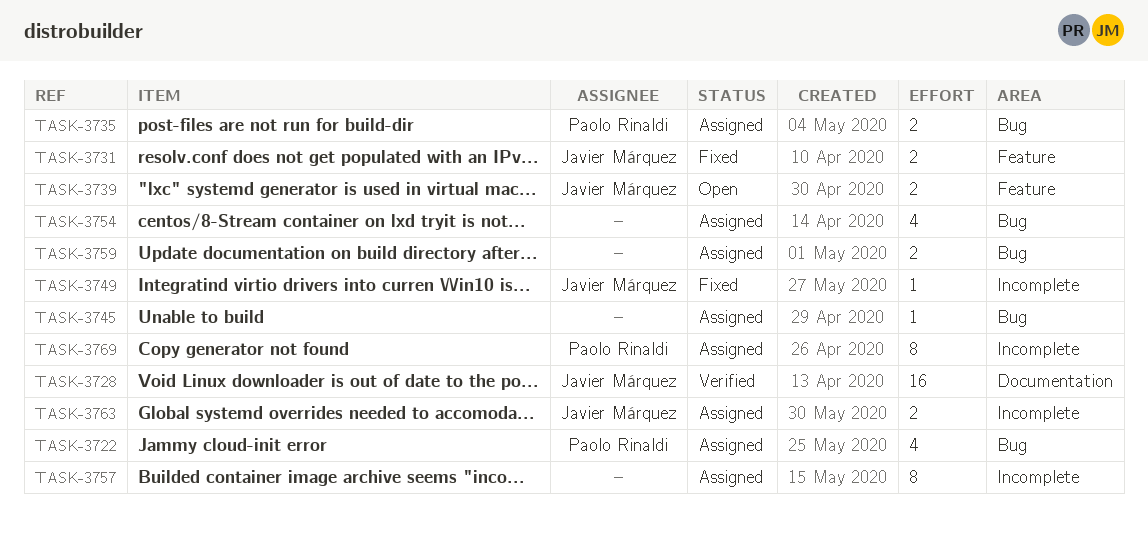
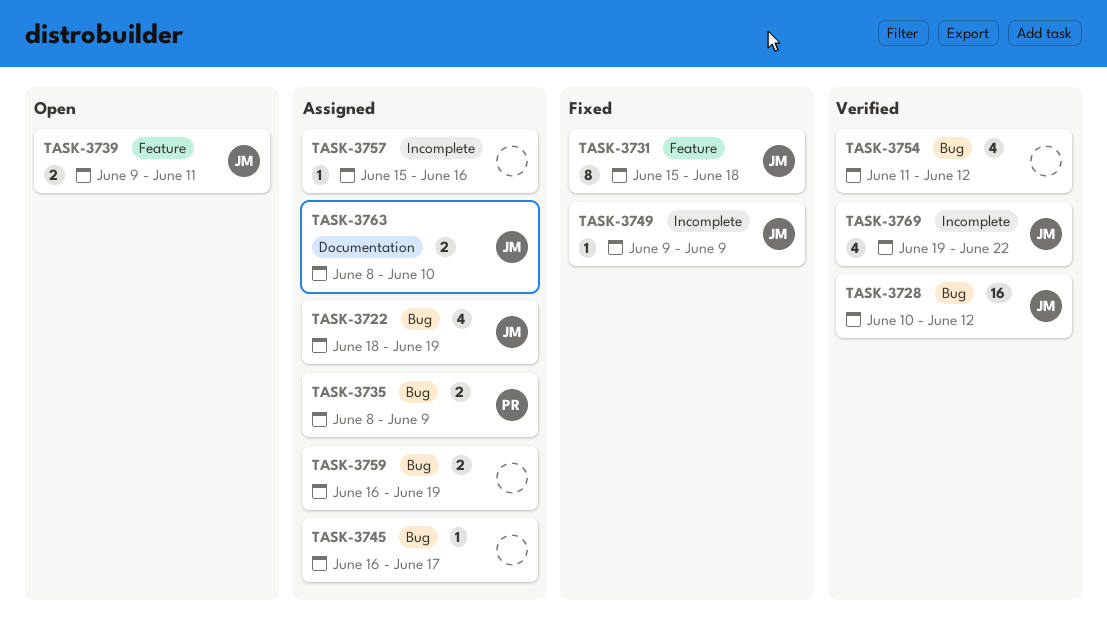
TASK-3722, owner: Paolo Rinaldi -> Javier Márquez
TASK-3728, label: Documentation -> Bug
TASK-3731, estimate: 2 -> 8
TASK-3754, status: Assigned -> Verified
TASK-3757, estimate: 8 -> 1
TASK-3763, label: Incomplete -> Documentation
TASK-3769, status: Assigned -> Verified
TASK-3769, owner: Paolo Rinaldi -> Javier Márquez
TASK-3769, estimate: 8 -> 4

